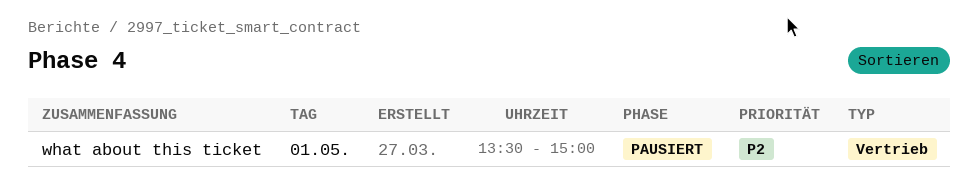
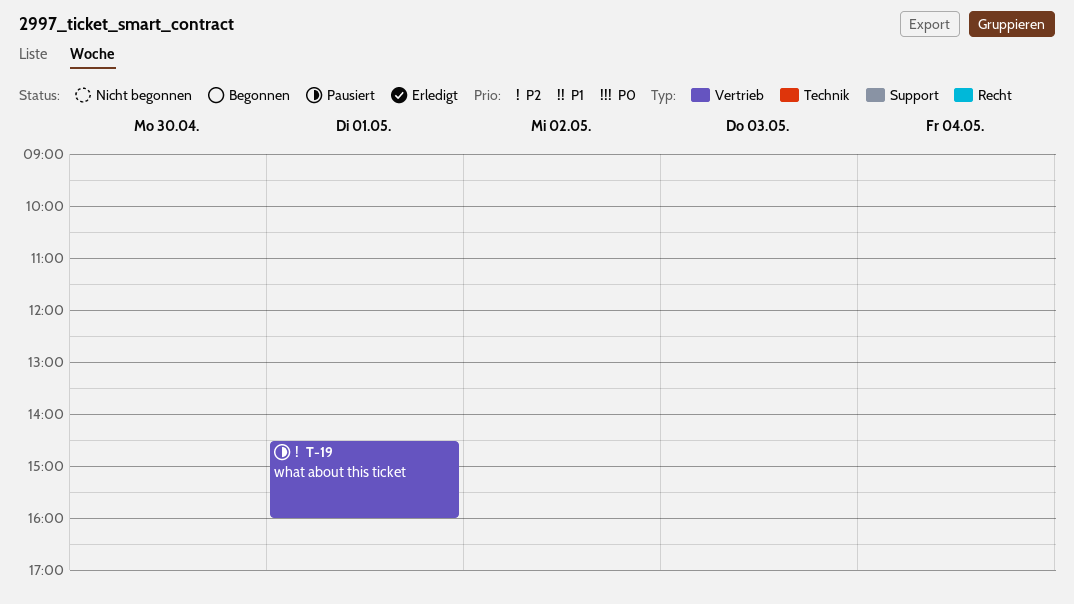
what about this ticket, begins: 13:30 -> 14:30
what about this ticket, ends: 15:00 -> 16:00

